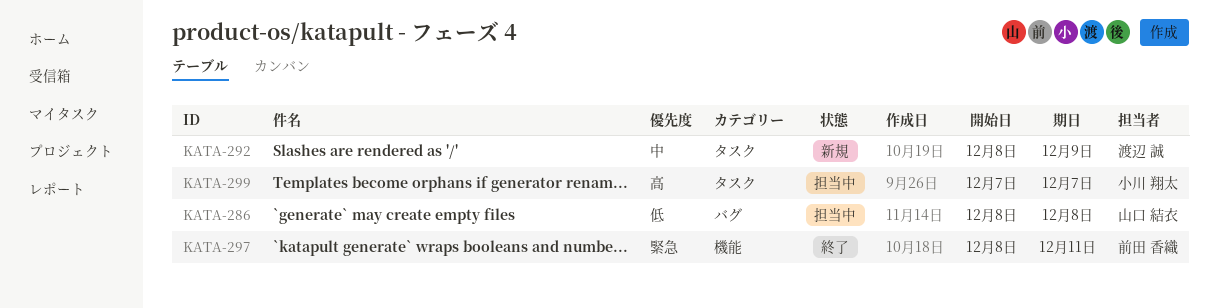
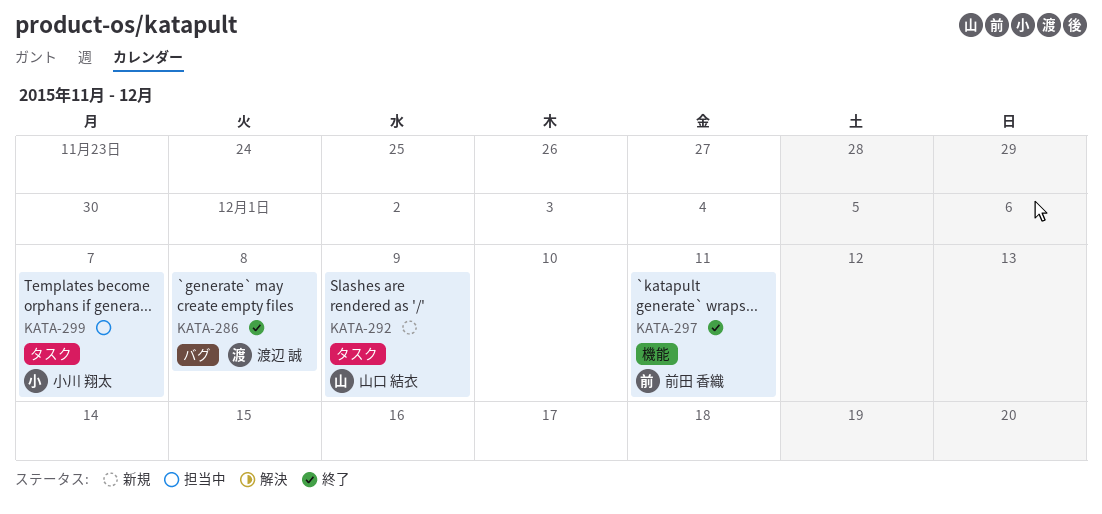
KATA-286, status: 担当中 -> 終了
KATA-286, owner: 山口 結衣 -> 渡辺 誠
KATA-292, owner: 渡辺 誠 -> 山口 結衣

